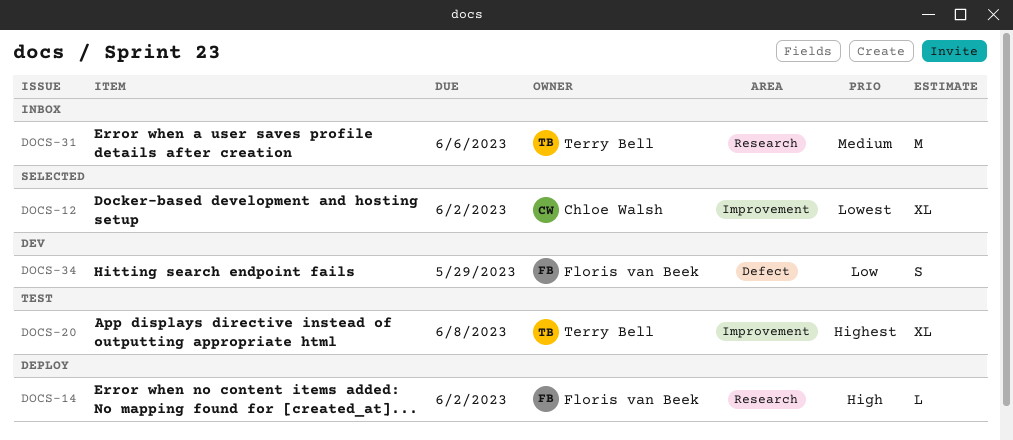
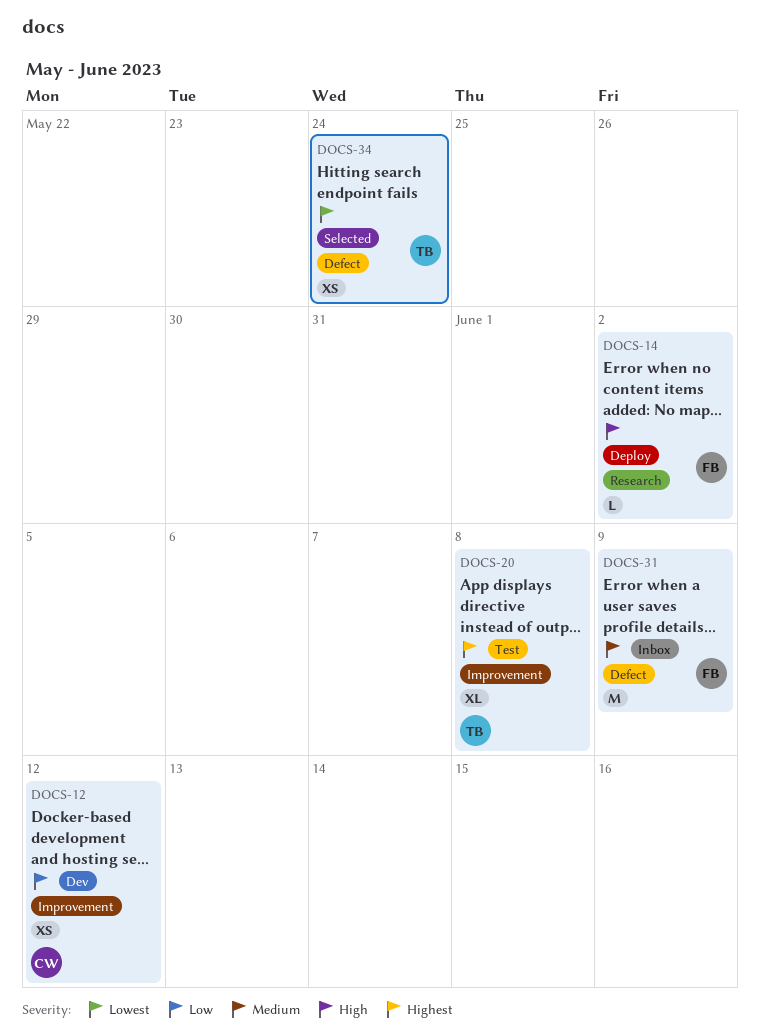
DOCS-12, status: Selected -> Dev
DOCS-12, priority: Lowest -> Low
DOCS-12, estimate: XL -> XS
DOCS-12, due: Jun 2 -> Jun 12
DOCS-31, owner: Terry Bell -> Floris van Beek
DOCS-31, label: Research -> Defect
DOCS-31, due: Jun 6 -> Jun 9
DOCS-34, status: Dev -> Selected
DOCS-34, owner: Floris van Beek -> Terry Bell
DOCS-34, priority: Low -> Lowest
DOCS-34, estimate: S -> XS
DOCS-34, due: May 29 -> May 24

